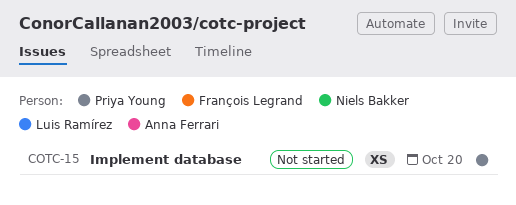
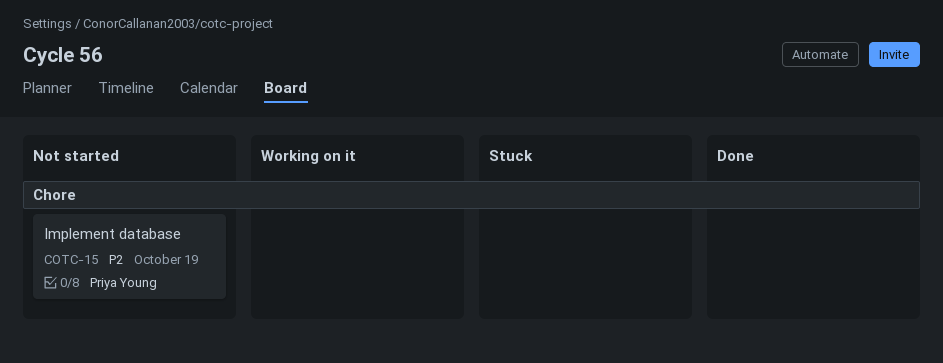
COTC-15, due: Oct 20 -> Oct 19

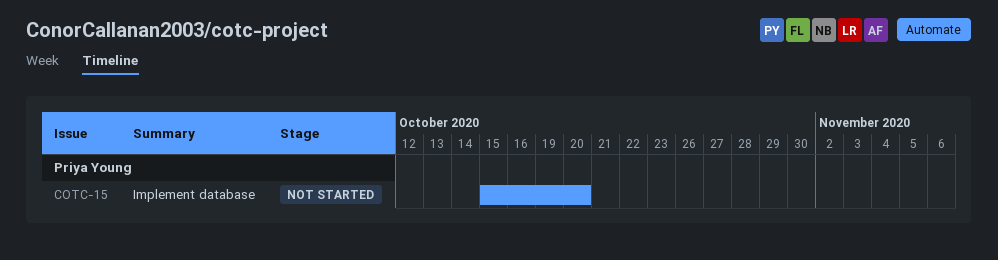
COTC-15, due: Oct 19 -> Oct 20

